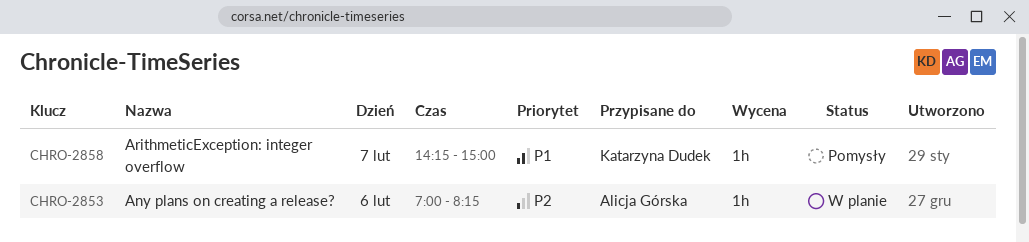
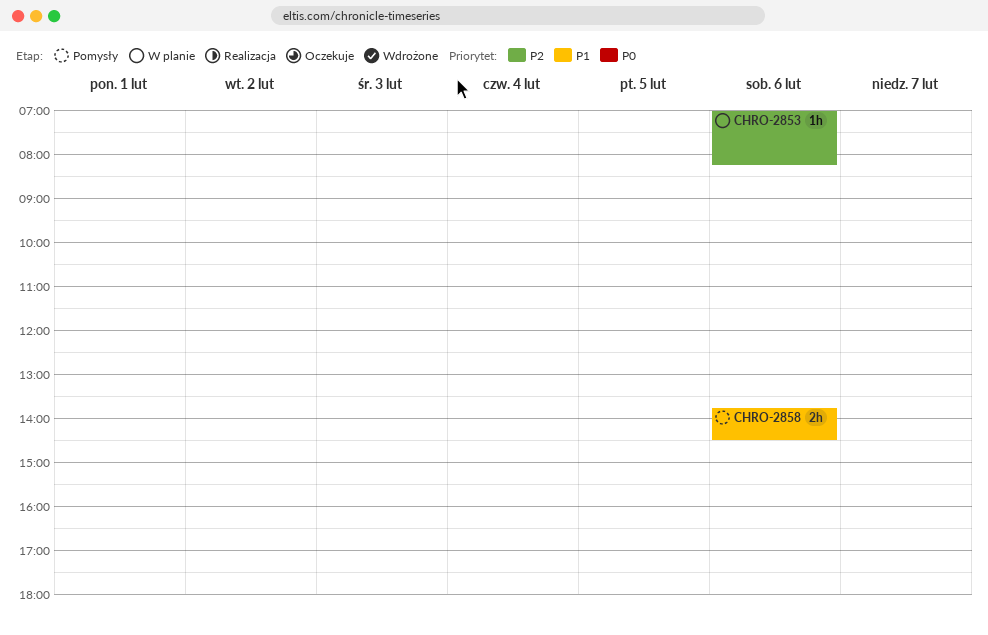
CHRO-2858, estimate: 1h -> 2h
CHRO-2858, day: Feb 7 -> Feb 6
CHRO-2858, begins: 14:15 -> 13:45
CHRO-2858, ends: 15:00 -> 14:30

